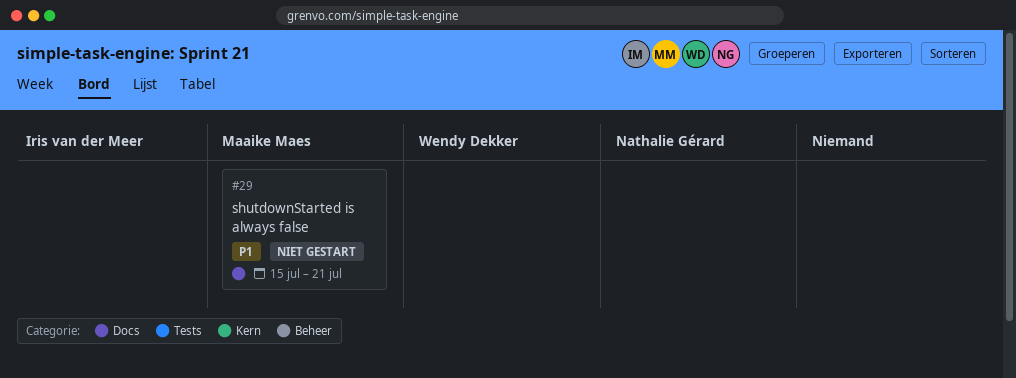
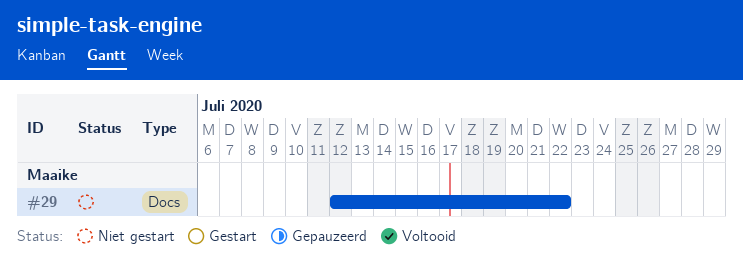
#29, start: Jul 15 -> Jul 12
#29, due: Jul 21 -> Jul 22

